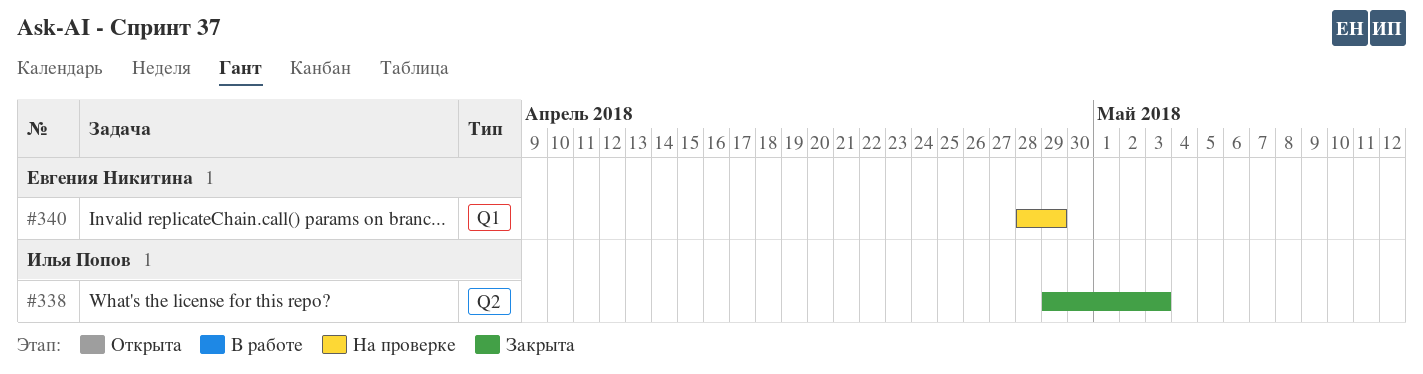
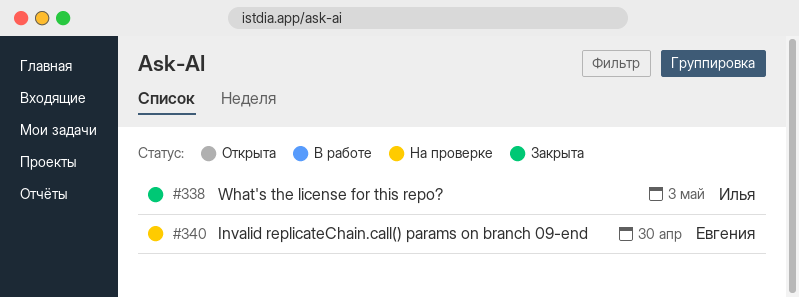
#340, due: Apr 29 -> Apr 30

